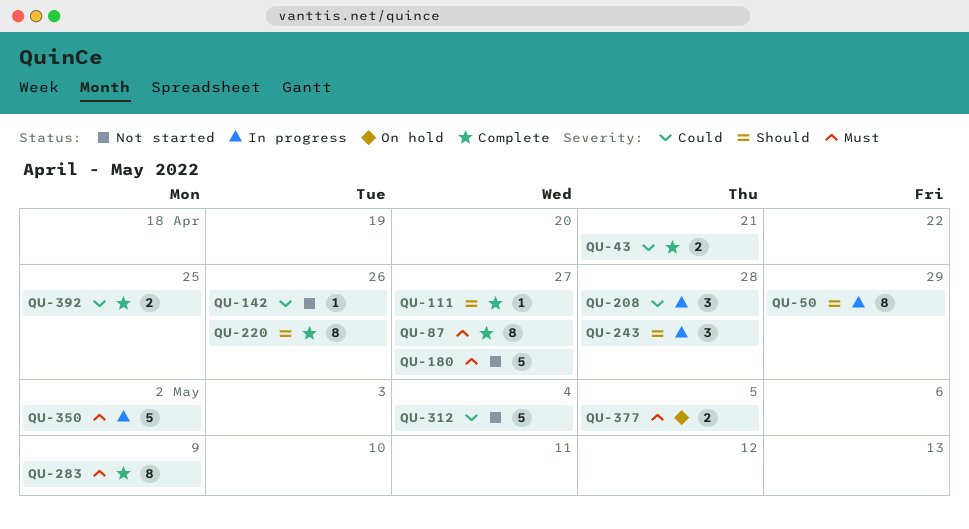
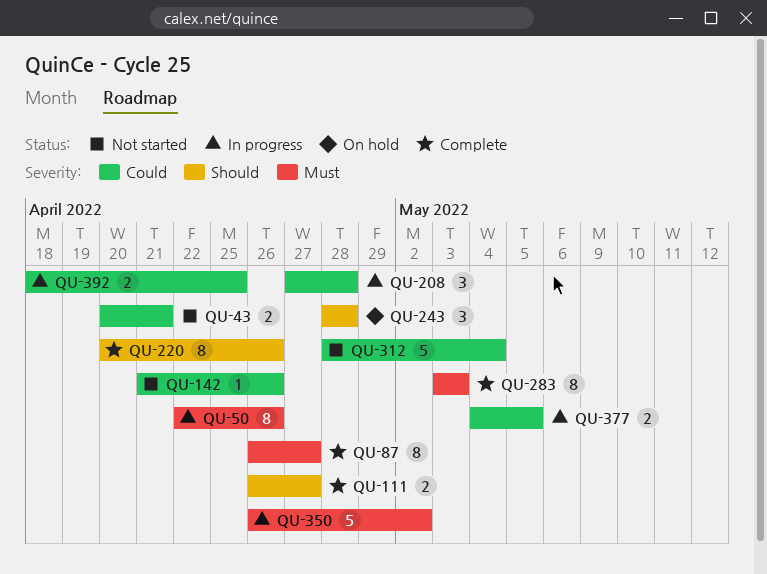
QU-43, status: Complete -> Not started
QU-50, priority: Should -> Must
QU-50, due: Apr 29 -> Apr 26
QU-111, estimate: 1 -> 2
QU-180: present -> none
QU-243, status: In progress -> On hold
QU-283, due: May 9 -> May 3
QU-377, status: On hold -> In progress
QU-377, priority: Must -> Could
QU-392, status: Complete -> In progress

